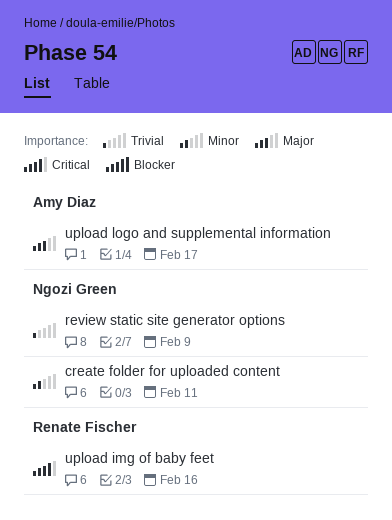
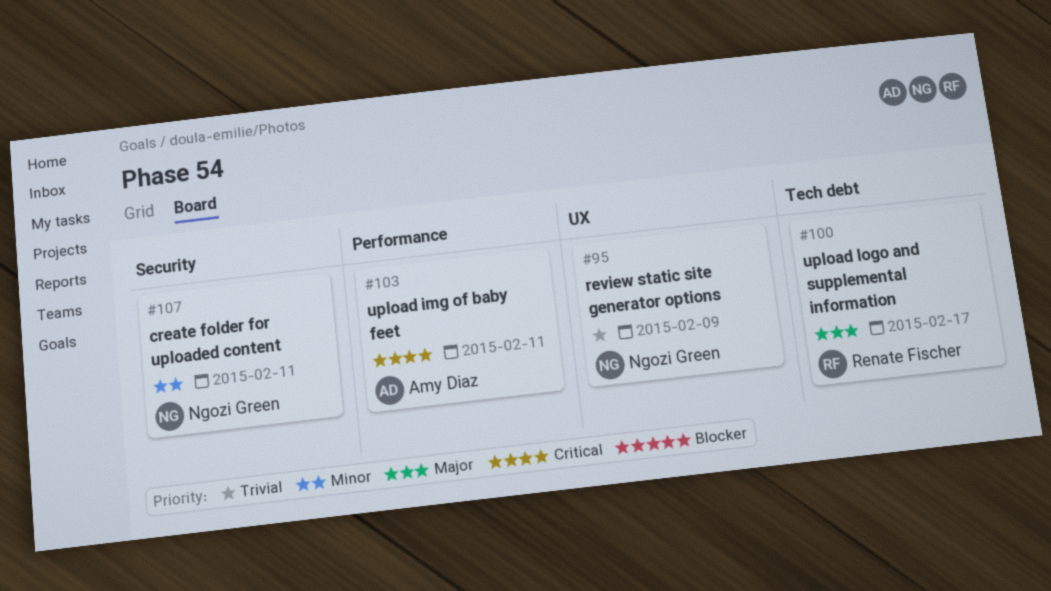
upload img of baby feet, owner: Renate Fischer -> Amy Diaz
upload img of baby feet, due: Feb 16 -> Feb 11
upload logo and supplemental information, owner: Amy Diaz -> Renate Fischer

